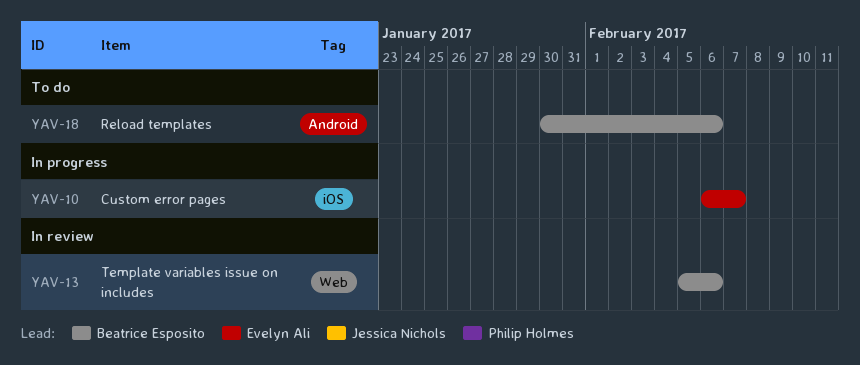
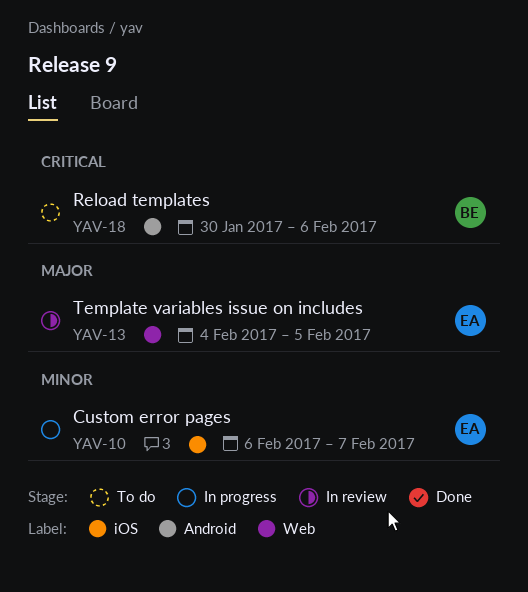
YAV-13, owner: Beatrice Esposito -> Evelyn Ali
YAV-13, start: Feb 5 -> Feb 4
YAV-13, due: Feb 6 -> Feb 5

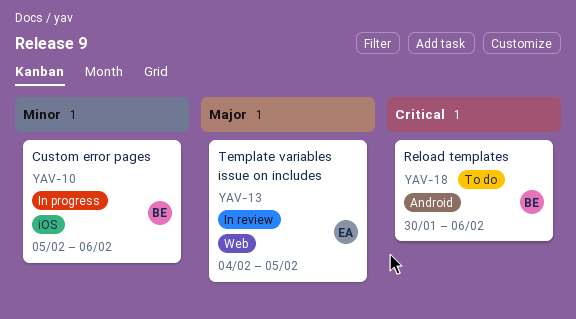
YAV-10, owner: EA -> BE
YAV-10, start: Feb 6 -> Feb 5
YAV-10, due: Feb 7 -> Feb 6

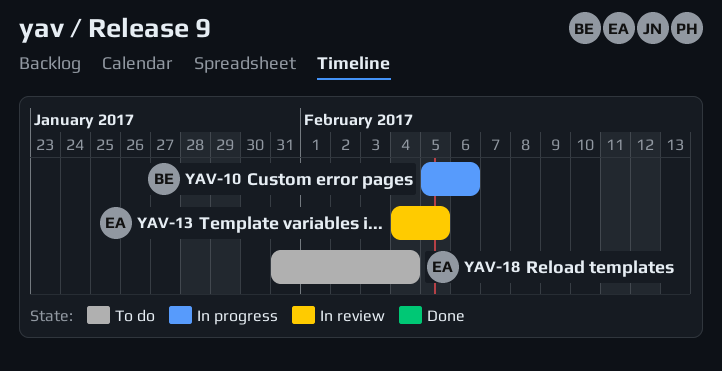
YAV-18, owner: BE -> EA
YAV-18, start: Jan 30 -> Jan 31
YAV-18, due: Feb 6 -> Feb 4

